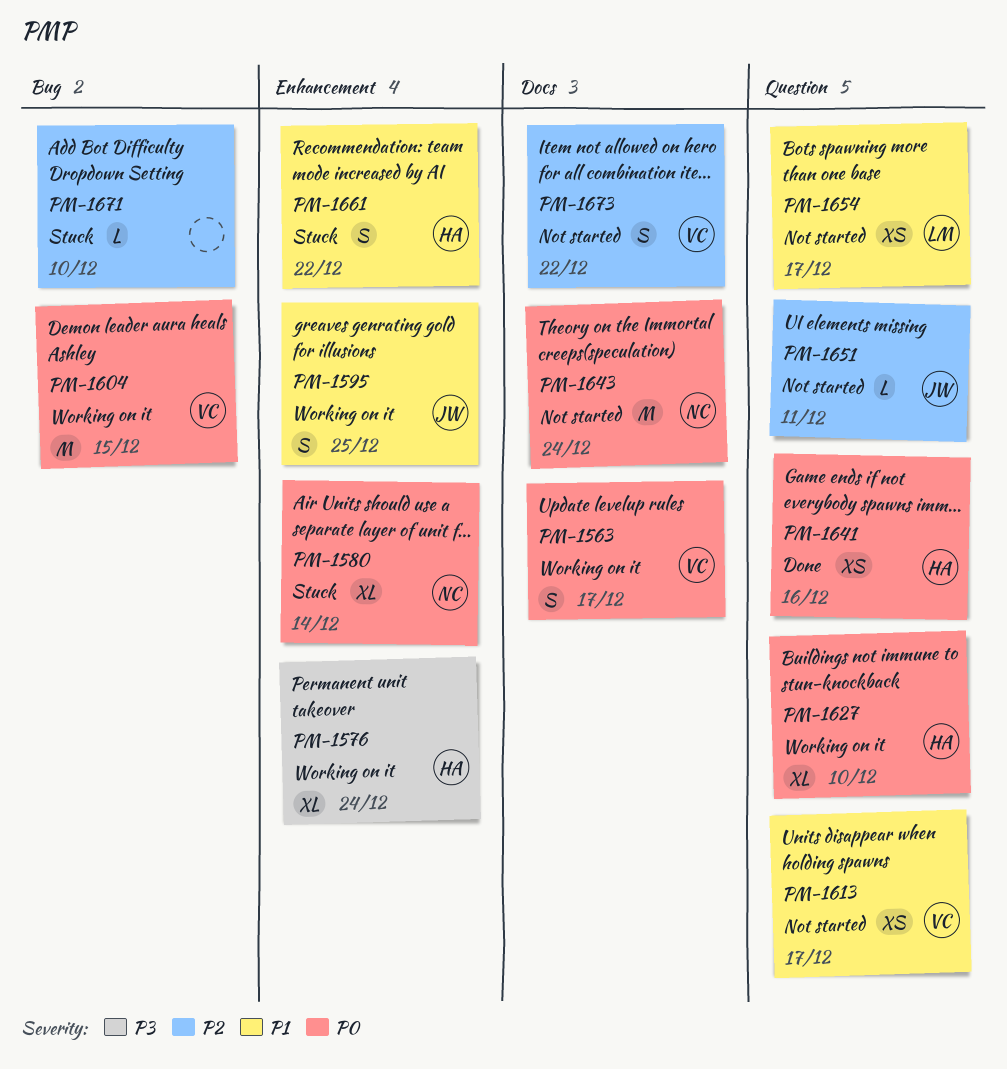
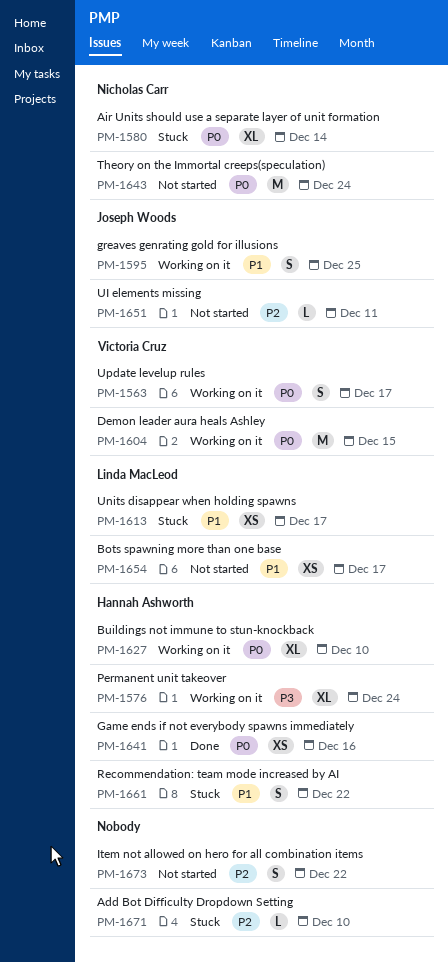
PM-1613, status: Not started -> Stuck
PM-1613, owner: Victoria Cruz -> Linda MacLeod
PM-1673, owner: Victoria Cruz -> none

